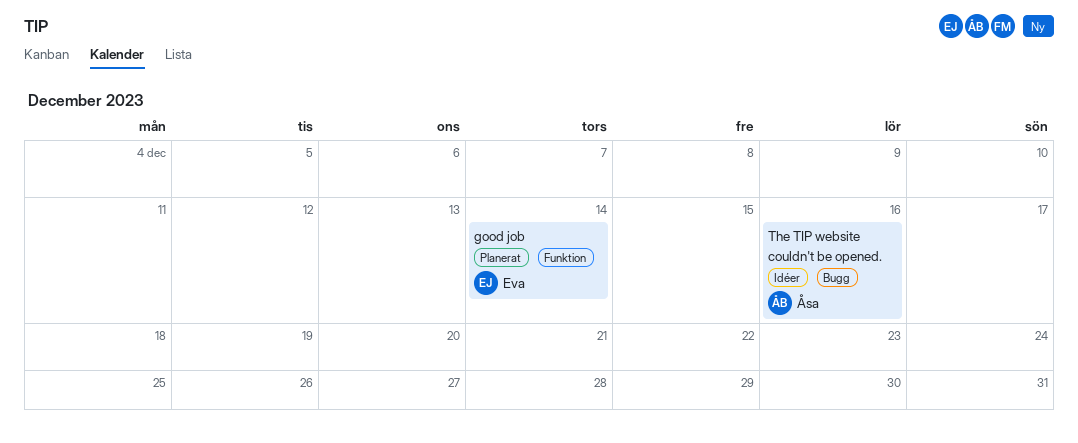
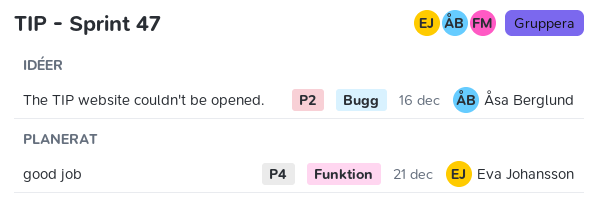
good job, due: Dec 14 -> Dec 21

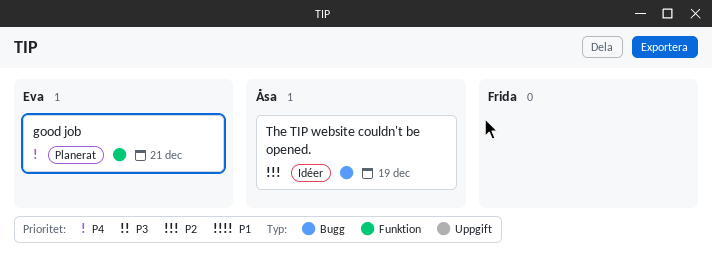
The TIP website couldn't be opened., due: Dec 16 -> Dec 19

